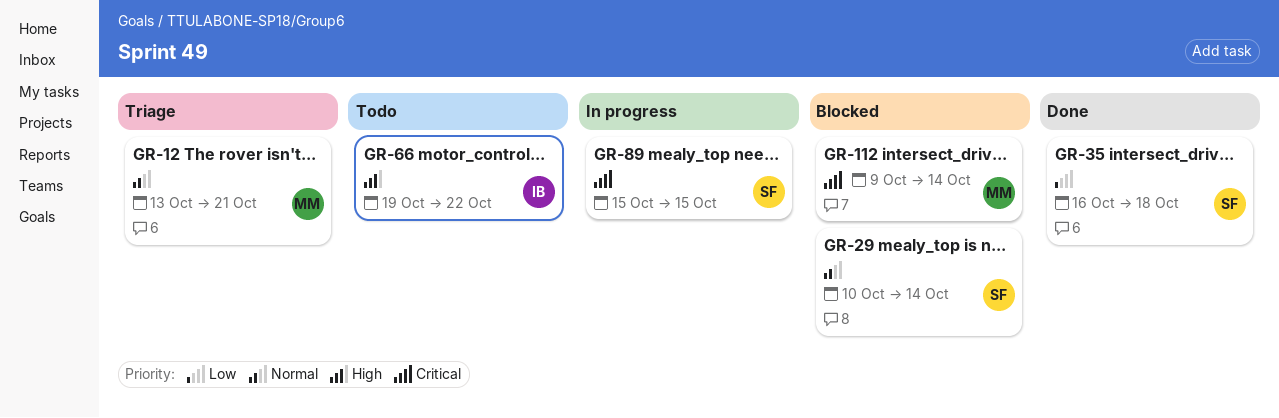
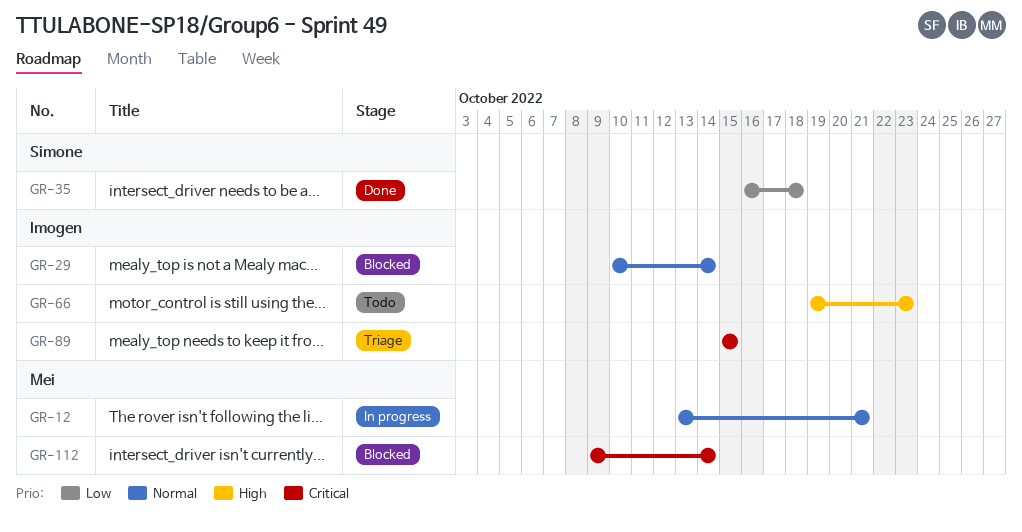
GR-12, status: Triage -> In progress
GR-29, owner: Simone -> Imogen
GR-66, due: Oct 22 -> Oct 23
GR-89, status: In progress -> Triage
GR-89, owner: Simone -> Imogen

